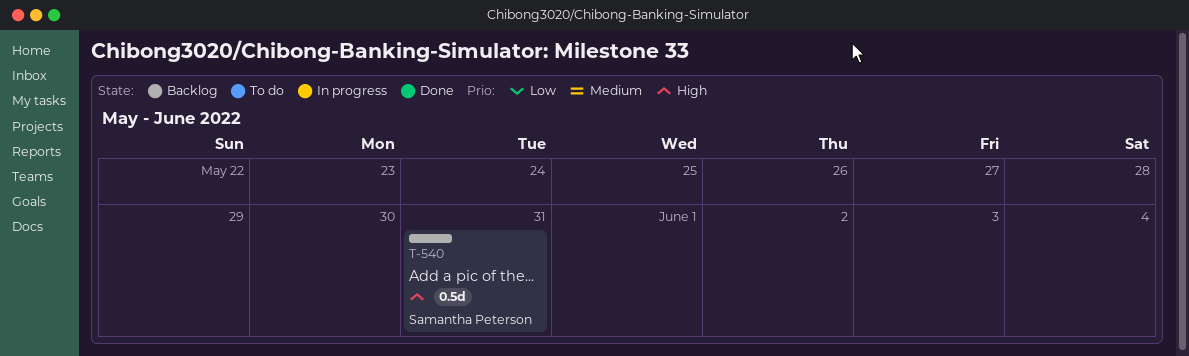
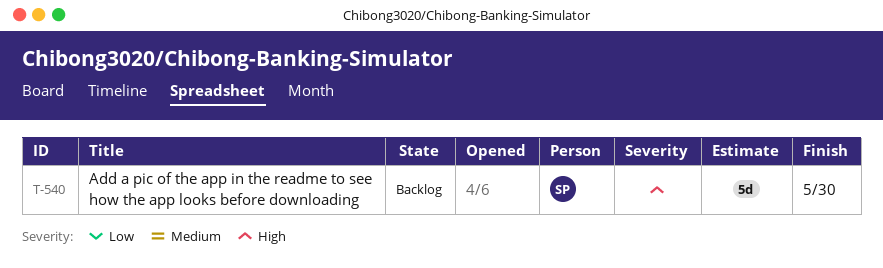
T-540, estimate: 0.5d -> 5d
T-540, due: May 31 -> May 30

